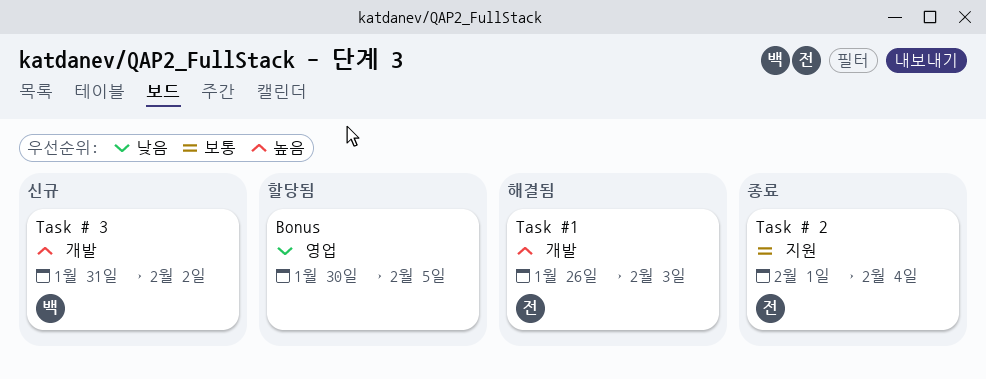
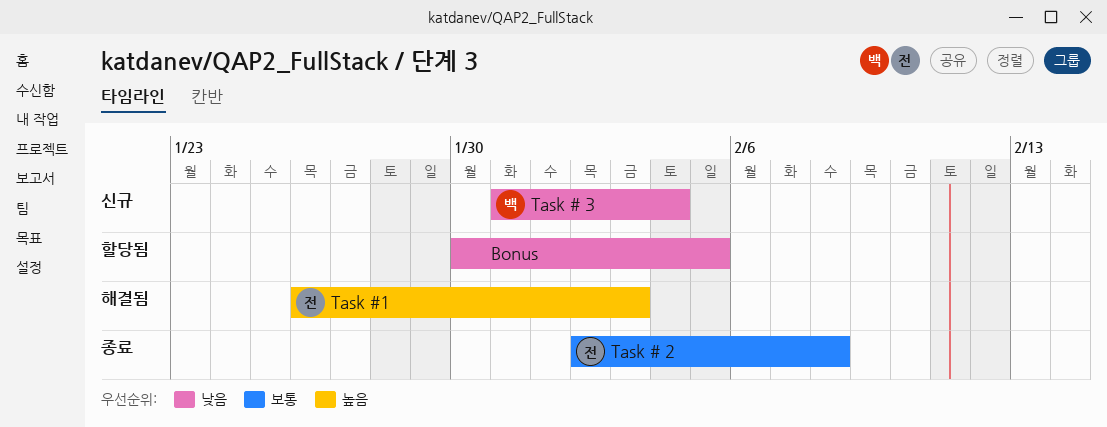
Task # 2, start: Feb 1 -> Feb 2
Task # 2, due: Feb 4 -> Feb 8
Task # 3, priority: 높음 -> 낮음
Task # 3, due: Feb 2 -> Feb 4

